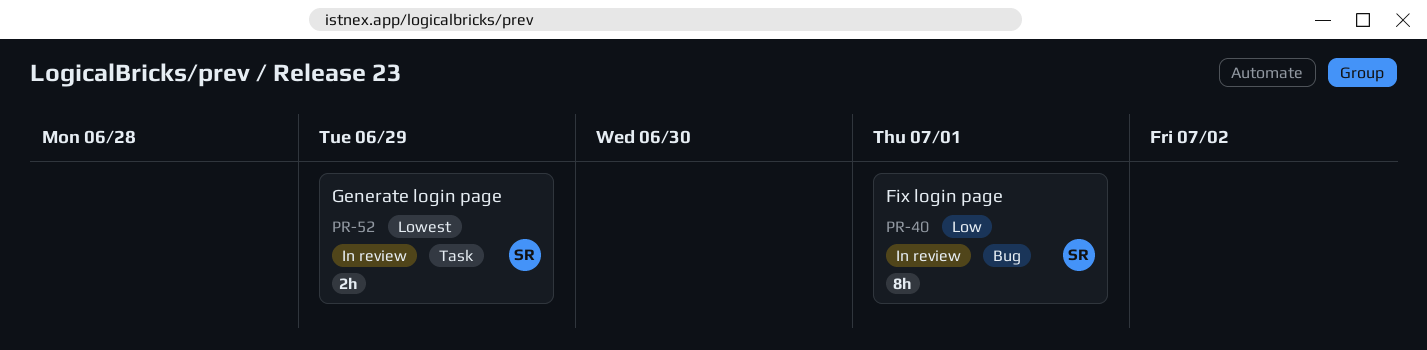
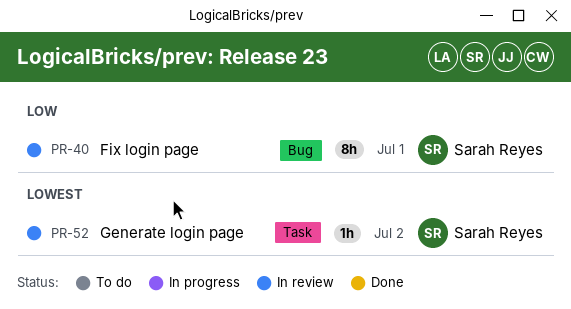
PR-52, estimate: 2h -> 1h
PR-52, due: Jun 29 -> Jul 2

